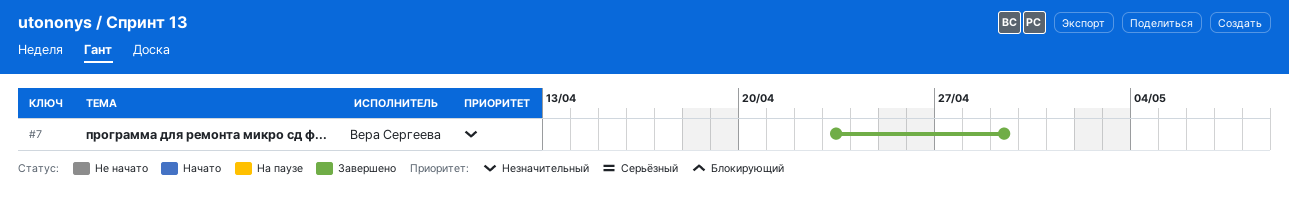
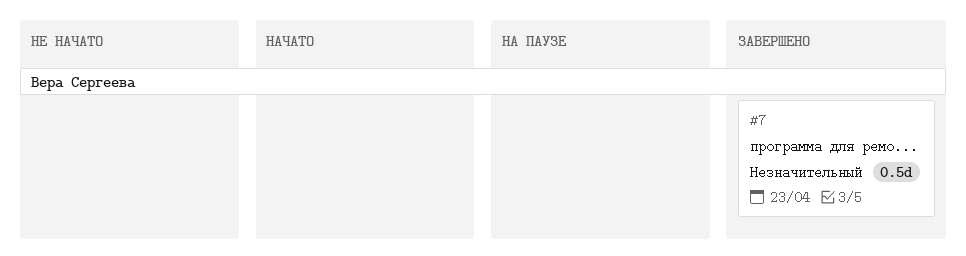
#7, due: Apr 29 -> Apr 23

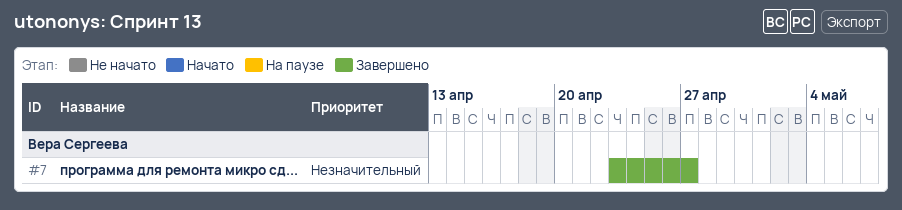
#7, due: Apr 23 -> Apr 27

